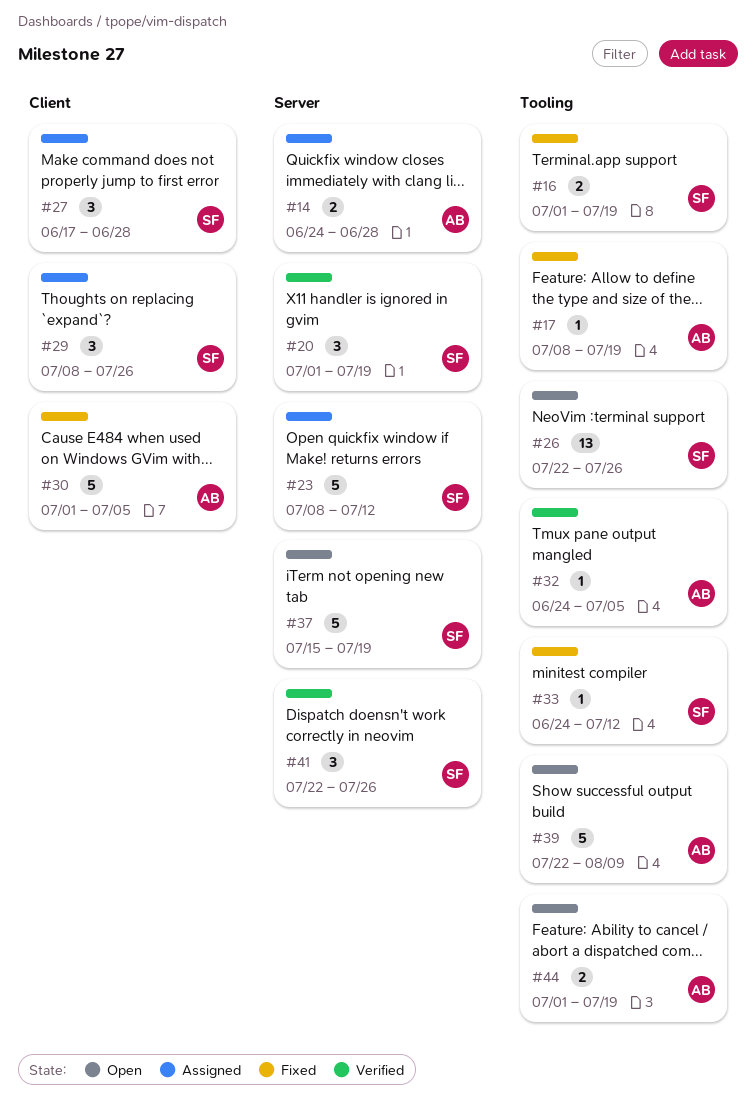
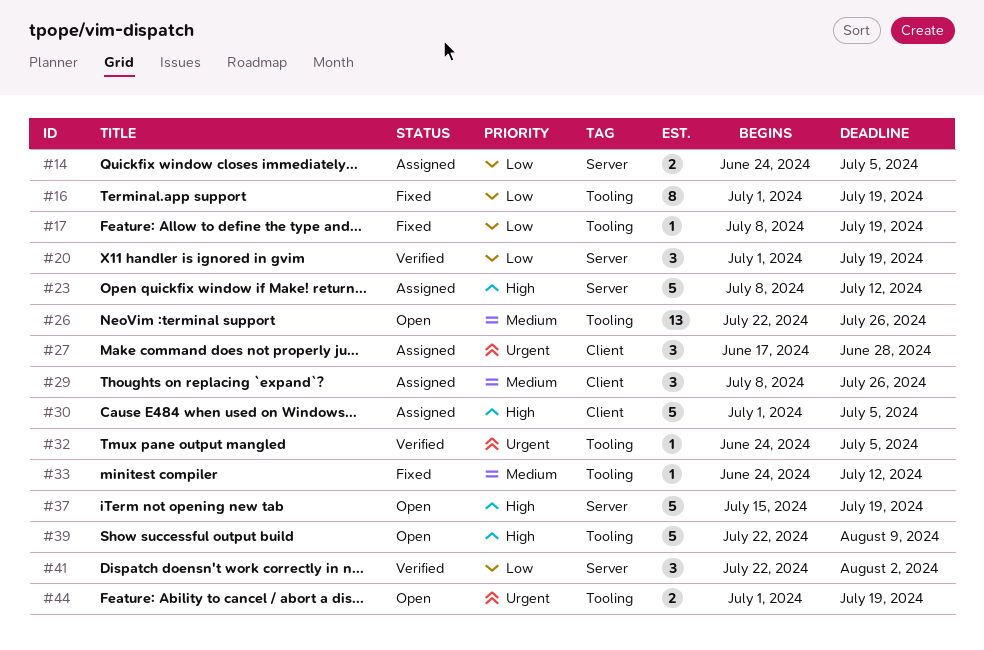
#14, due: Jun 28 -> Jul 5
#16, estimate: 2 -> 8
#30, status: Fixed -> Assigned
#41, due: Jul 26 -> Aug 2

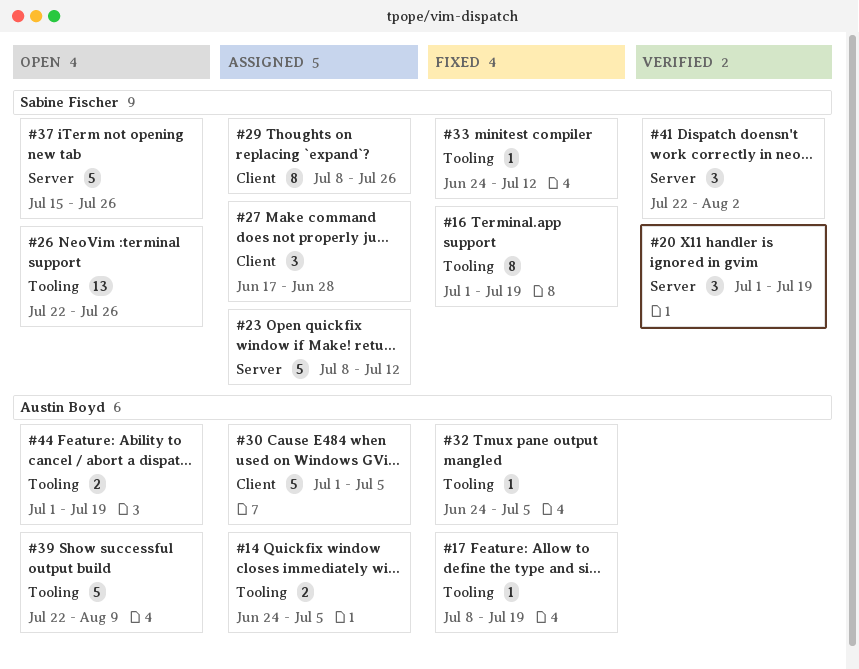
#14, label: Server -> Tooling
#29, estimate: 3 -> 8
#32, status: Verified -> Fixed
#37, due: Jul 19 -> Jul 26

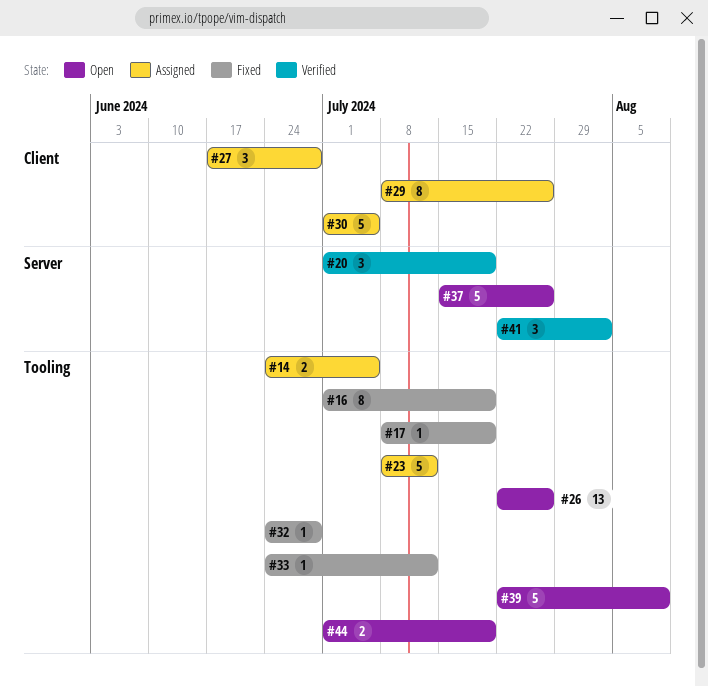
#23, label: Server -> Tooling
#32, due: Jul 5 -> Jun 28

